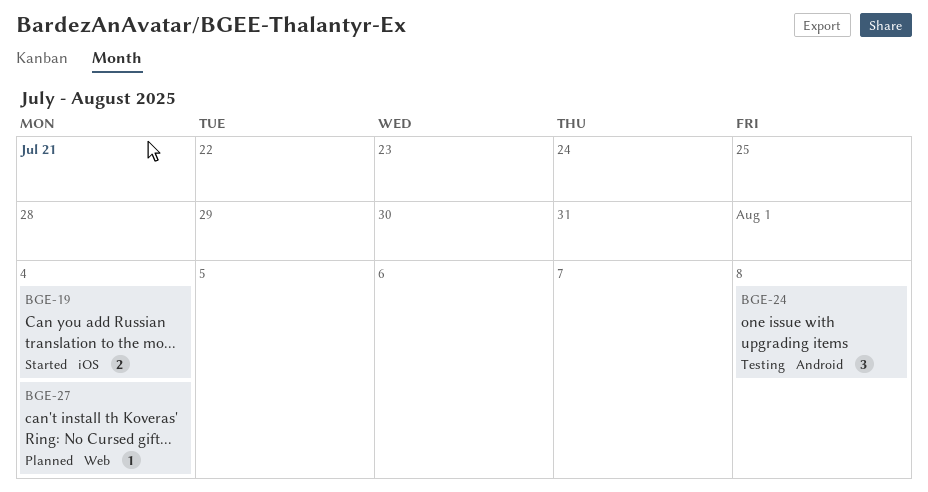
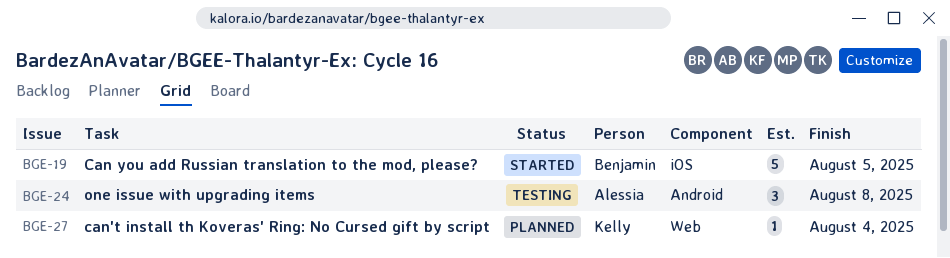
BGE-19, estimate: 2 -> 5
BGE-19, due: Aug 4 -> Aug 5

